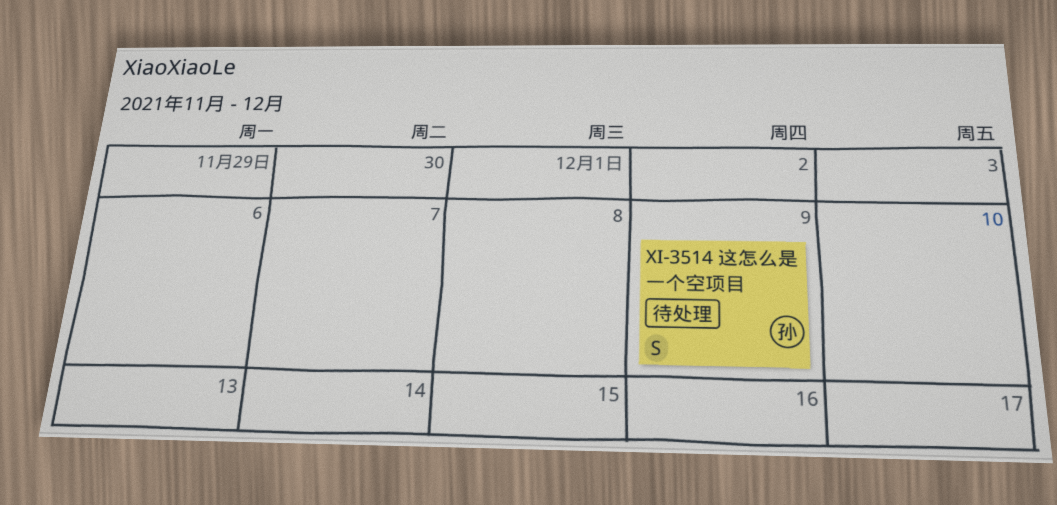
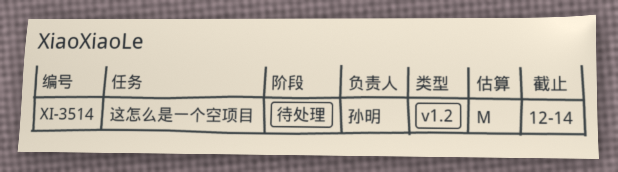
XI-3514, estimate: S -> M
XI-3514, due: Dec 9 -> Dec 14

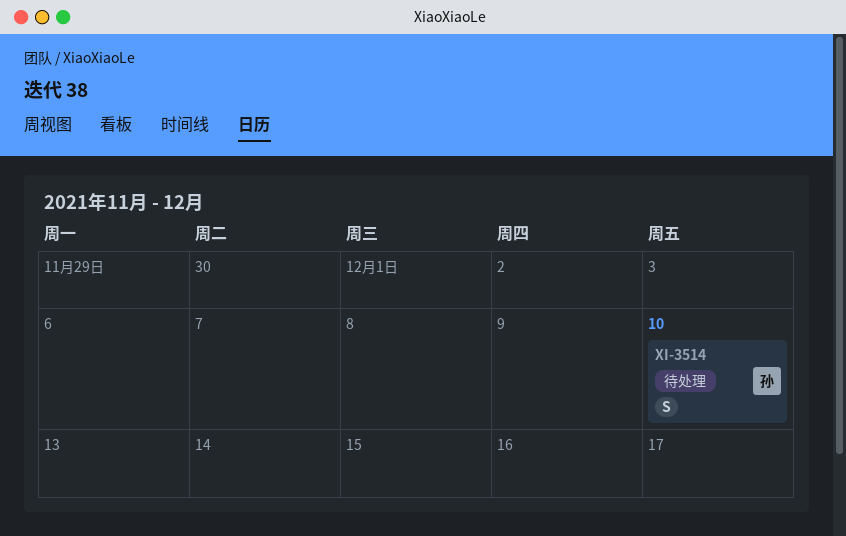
XI-3514, estimate: M -> S
XI-3514, due: Dec 14 -> Dec 10

